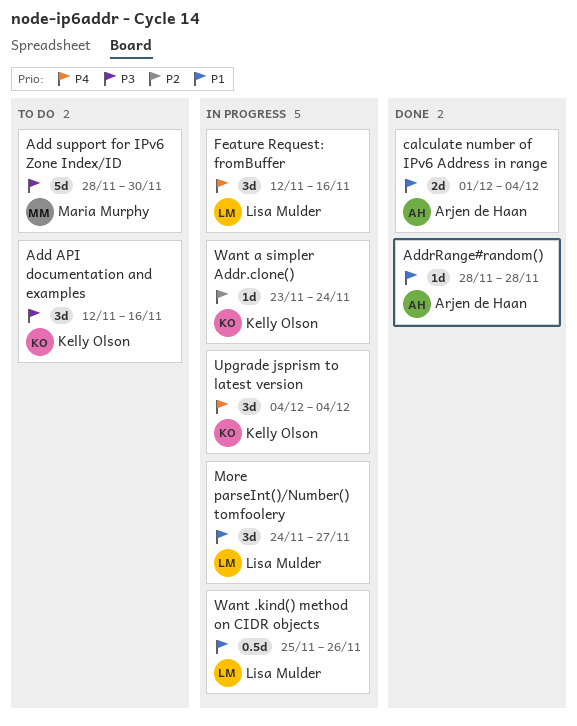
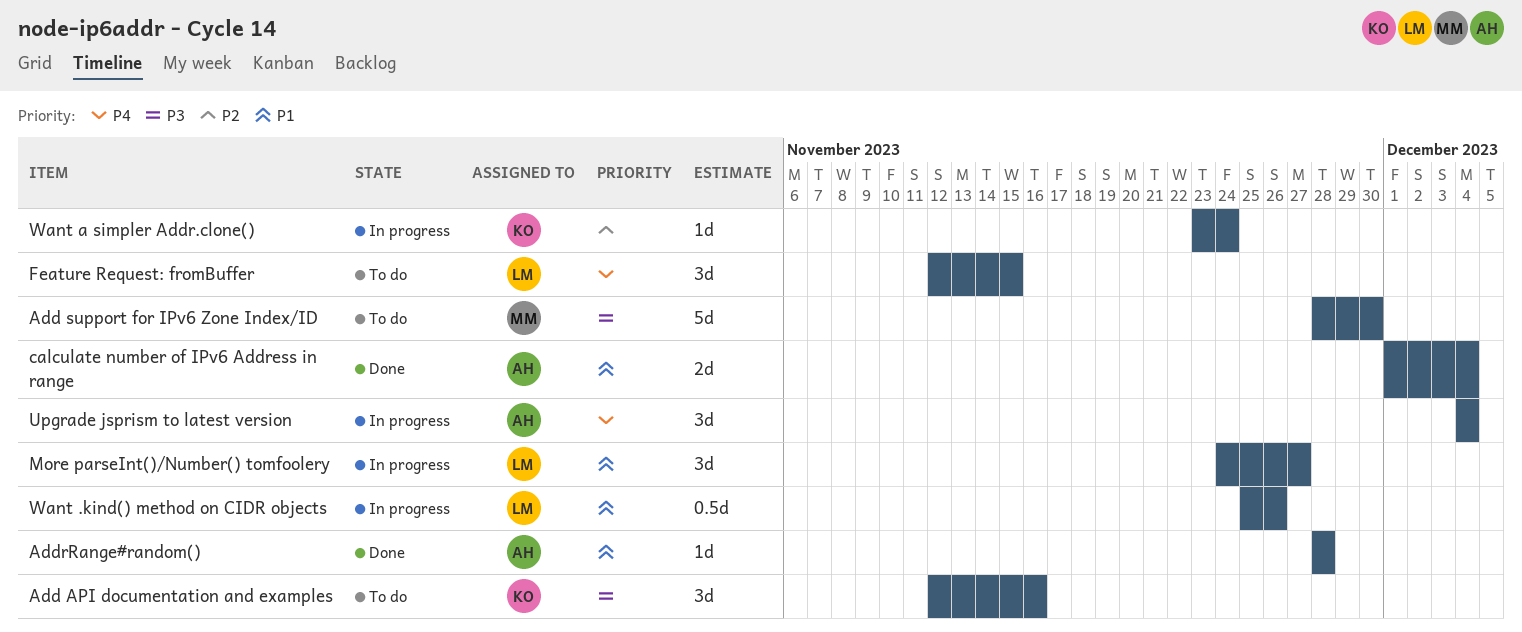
Feature Request: fromBuffer, status: In progress -> To do
Feature Request: fromBuffer, due: Nov 16 -> Nov 15
Upgrade jsprism to latest version, owner: Kelly Olson -> Arjen de Haan

